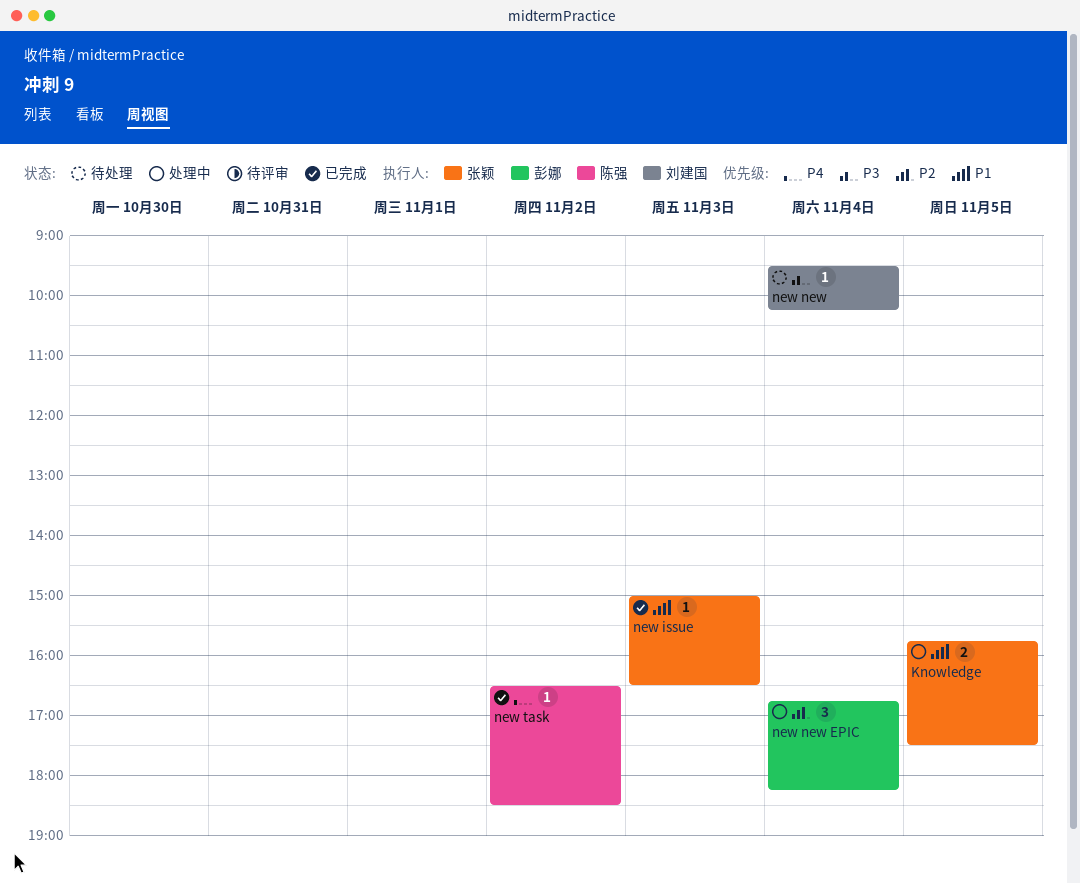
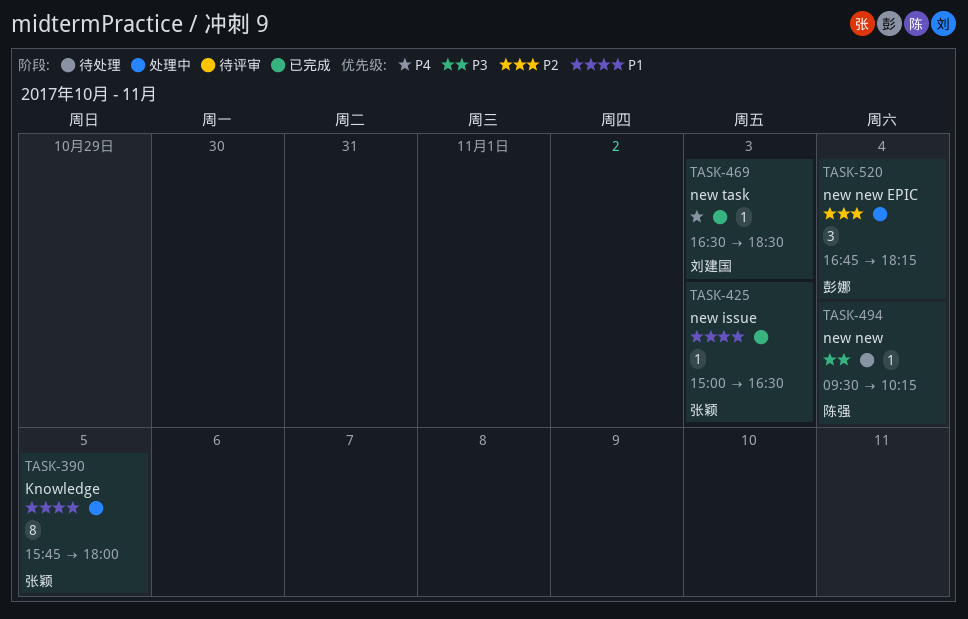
Knowledge, estimate: 2 -> 8
Knowledge, ends: 17:30 -> 18:00
new new, owner: 刘建国 -> 陈强
new task, owner: 陈强 -> 刘建国
new task, day: Nov 2 -> Nov 3

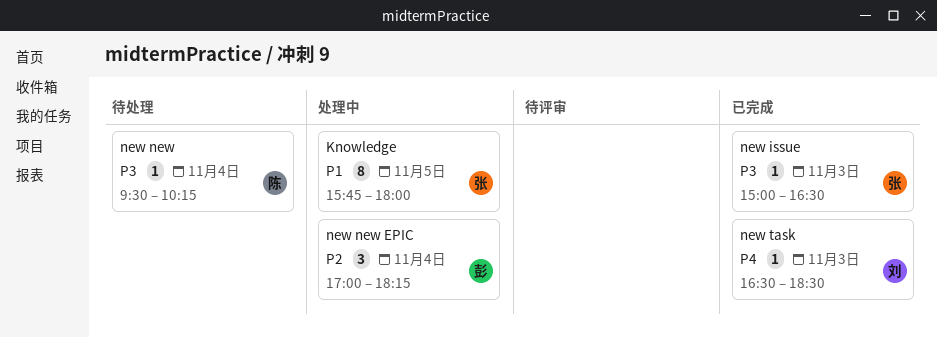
new issue, priority: P1 -> P3
new new EPIC, begins: 16:45 -> 17:00

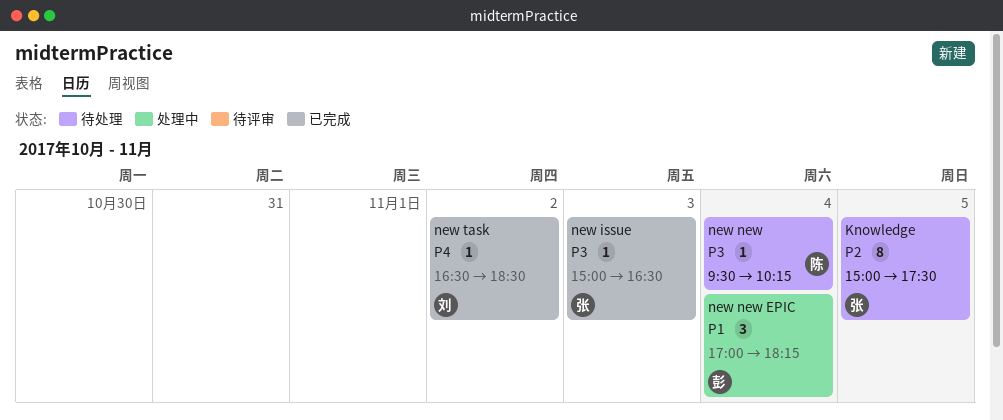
Knowledge, status: 处理中 -> 待处理
Knowledge, priority: P1 -> P2
Knowledge, begins: 15:45 -> 15:00
Knowledge, ends: 18:00 -> 17:30
new new EPIC, priority: P2 -> P1
new task, day: Nov 3 -> Nov 2

